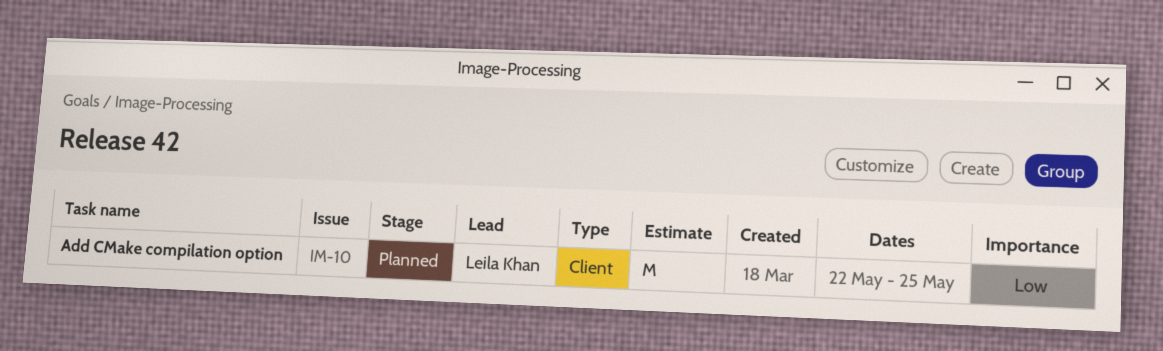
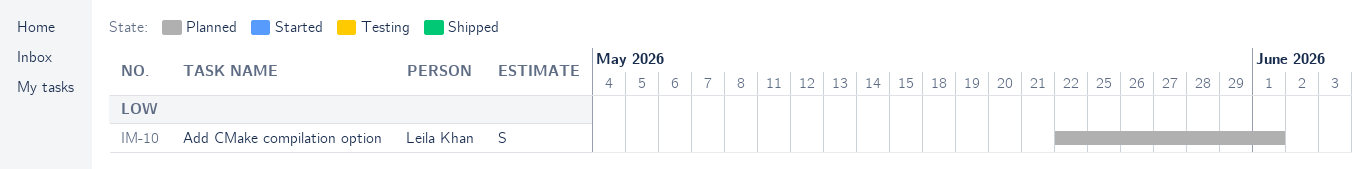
IM-10, estimate: M -> S
IM-10, due: May 25 -> Jun 1

